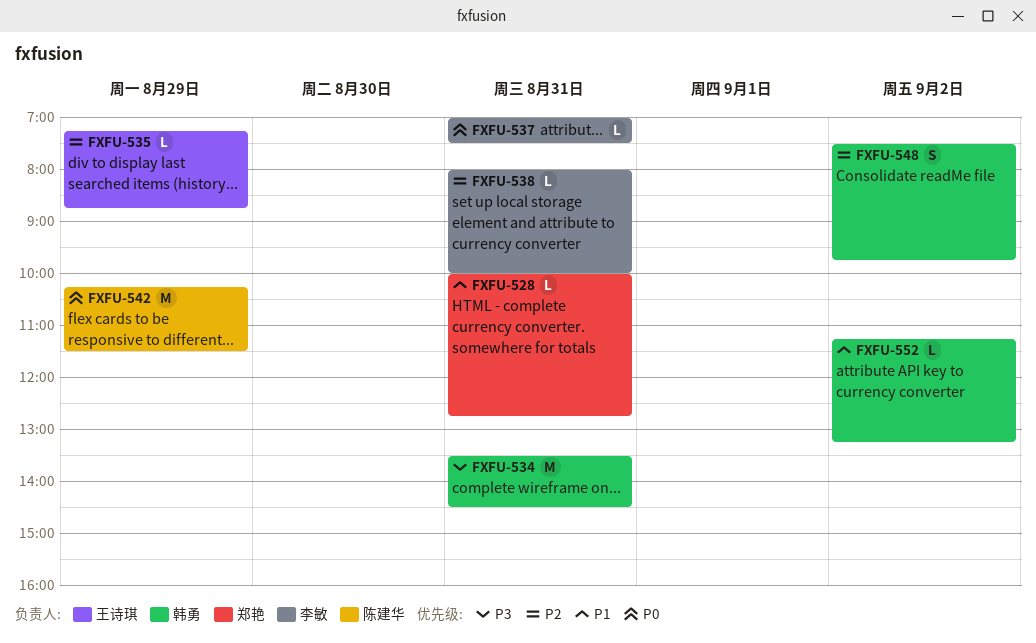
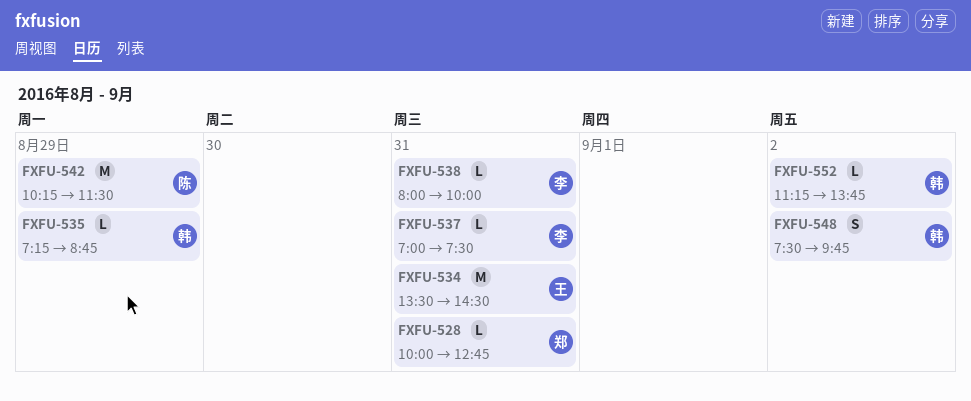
FXFU-534, owner: 韩勇 -> 王诗琪
FXFU-535, owner: 王诗琪 -> 韩勇
FXFU-552, ends: 13:15 -> 13:45

